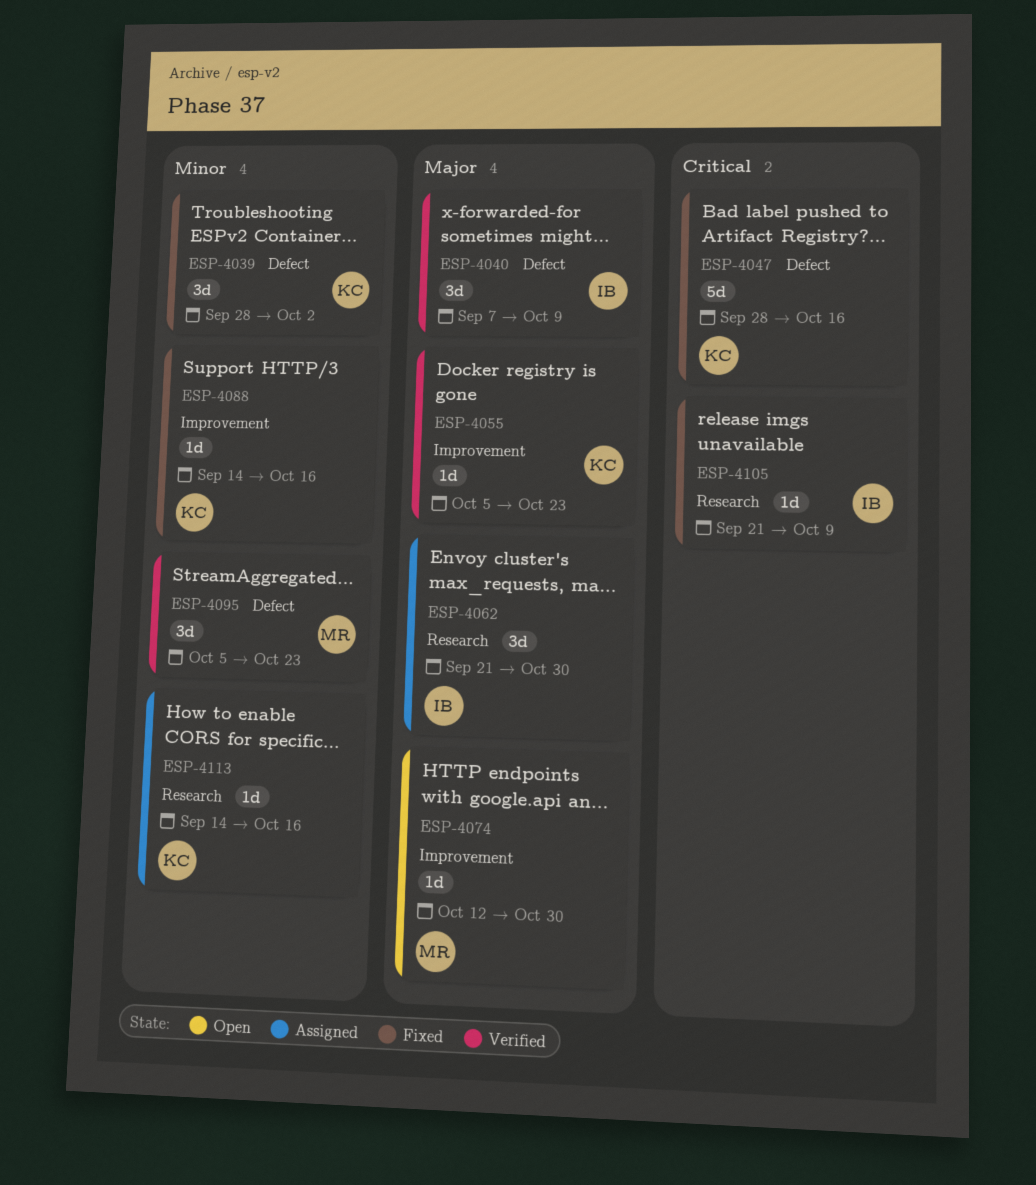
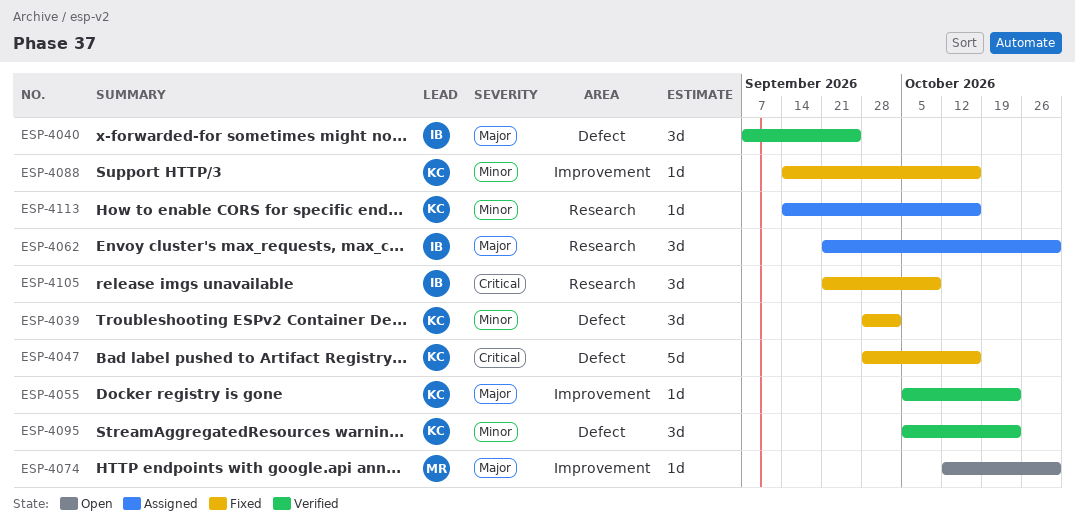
ESP-4040, due: Oct 9 -> Sep 25
ESP-4095, owner: MR -> KC
ESP-4105, estimate: 1d -> 3d

